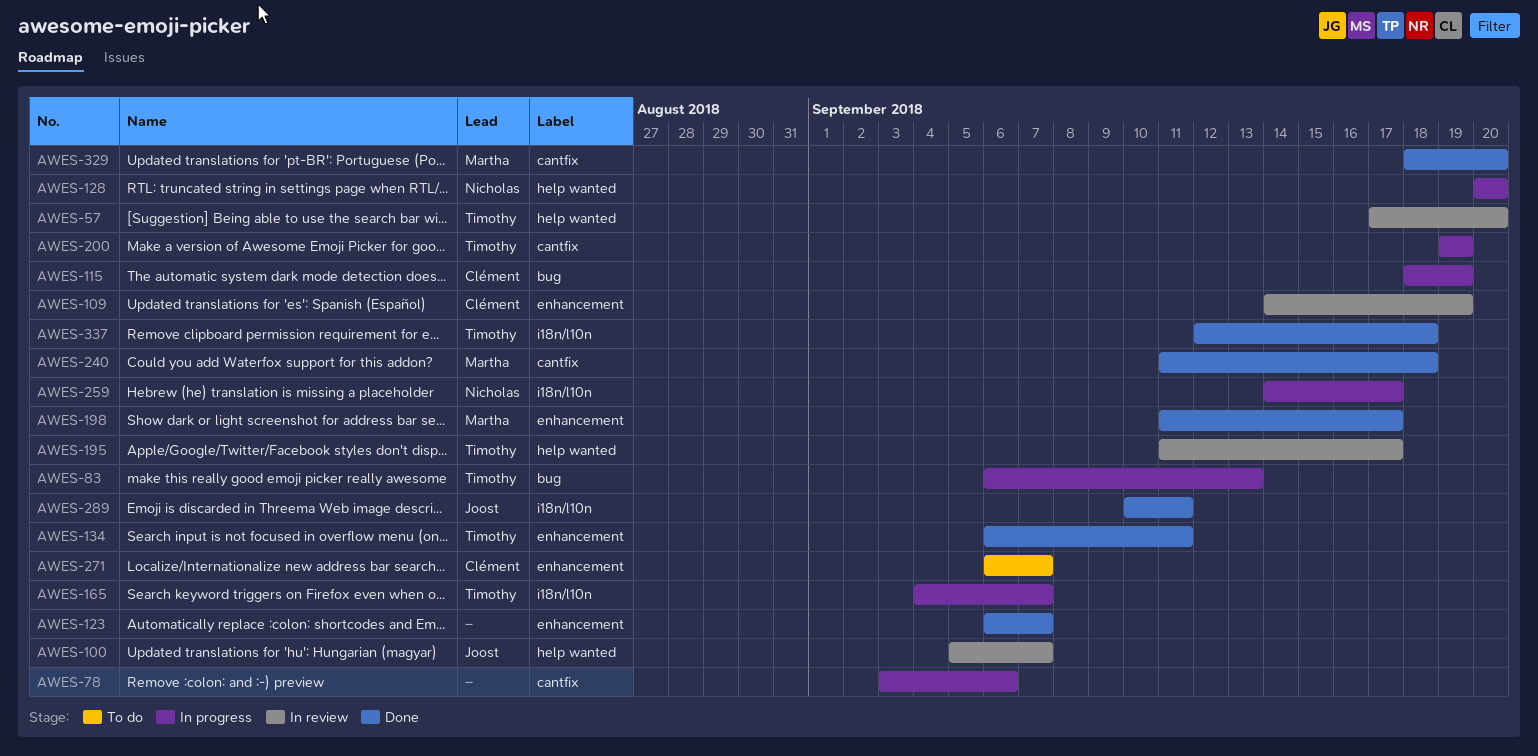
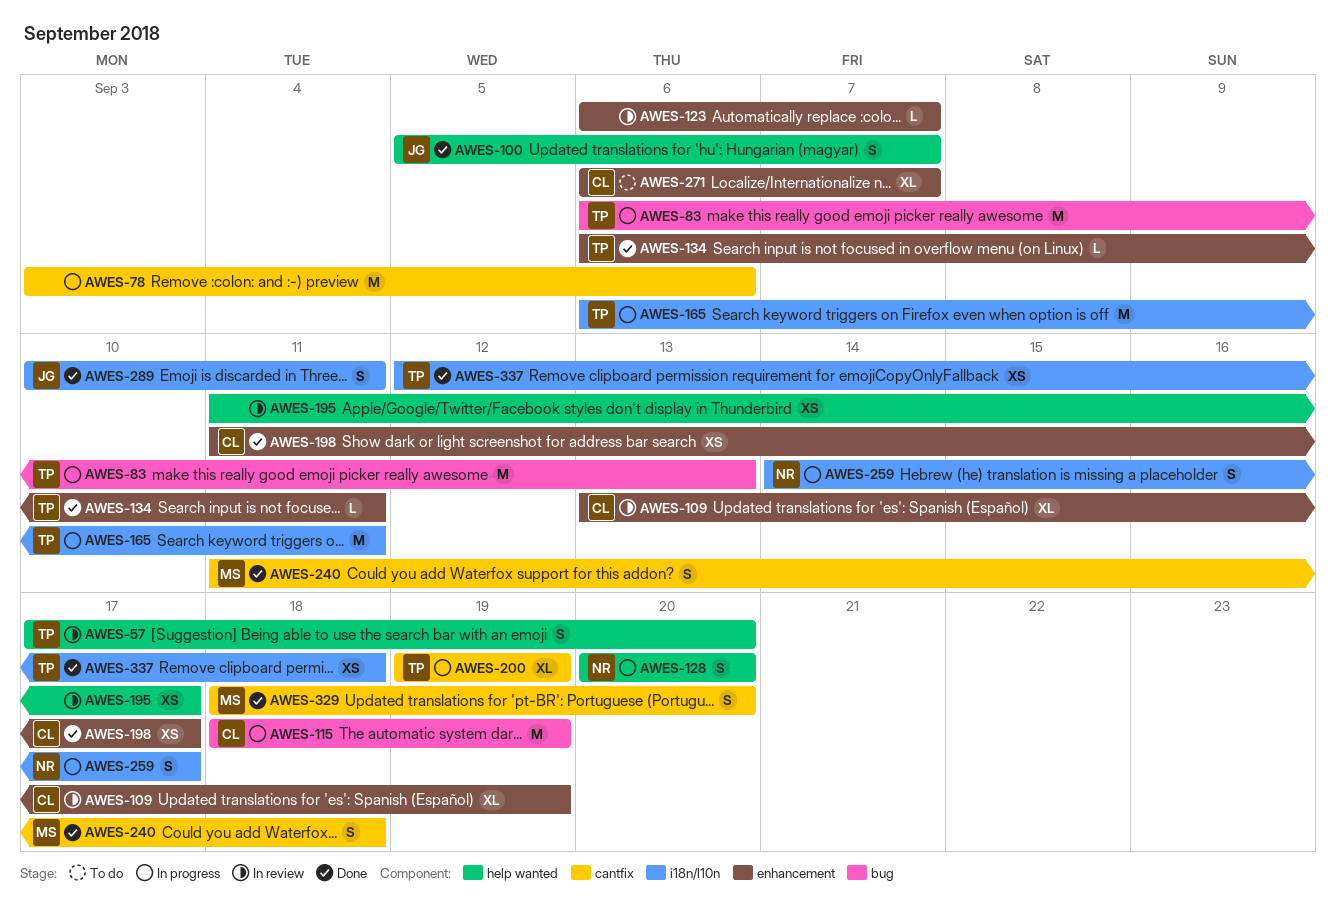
AWES-100, status: In review -> Done
AWES-109, start: Sep 14 -> Sep 13
AWES-123, status: Done -> In review
AWES-165, start: Sep 4 -> Sep 6
AWES-165, due: Sep 7 -> Sep 11
AWES-195, owner: Timothy -> none
AWES-198, owner: Martha -> Clément

